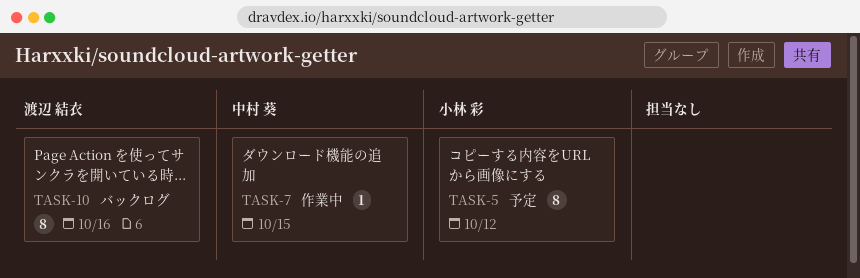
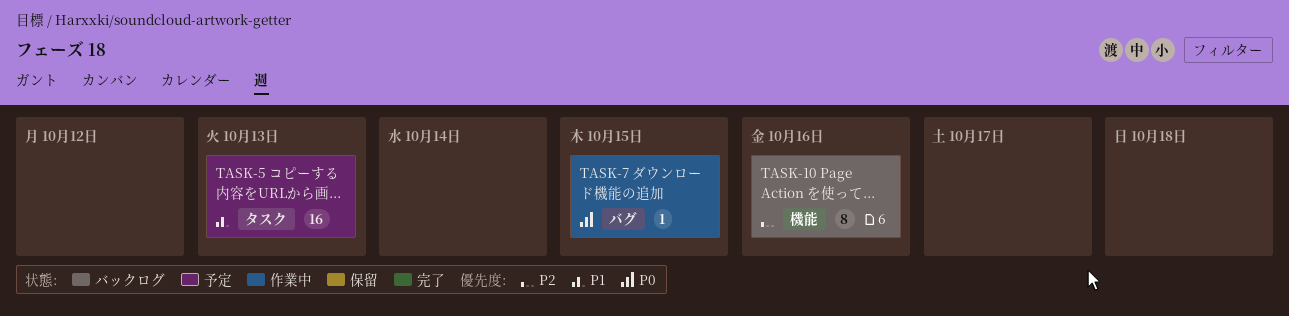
TASK-5, estimate: 8 -> 16
TASK-5, due: Oct 12 -> Oct 13

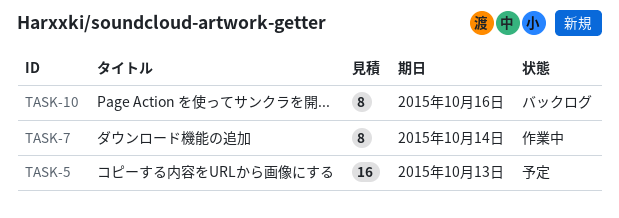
TASK-7, estimate: 1 -> 8
TASK-7, due: Oct 15 -> Oct 14

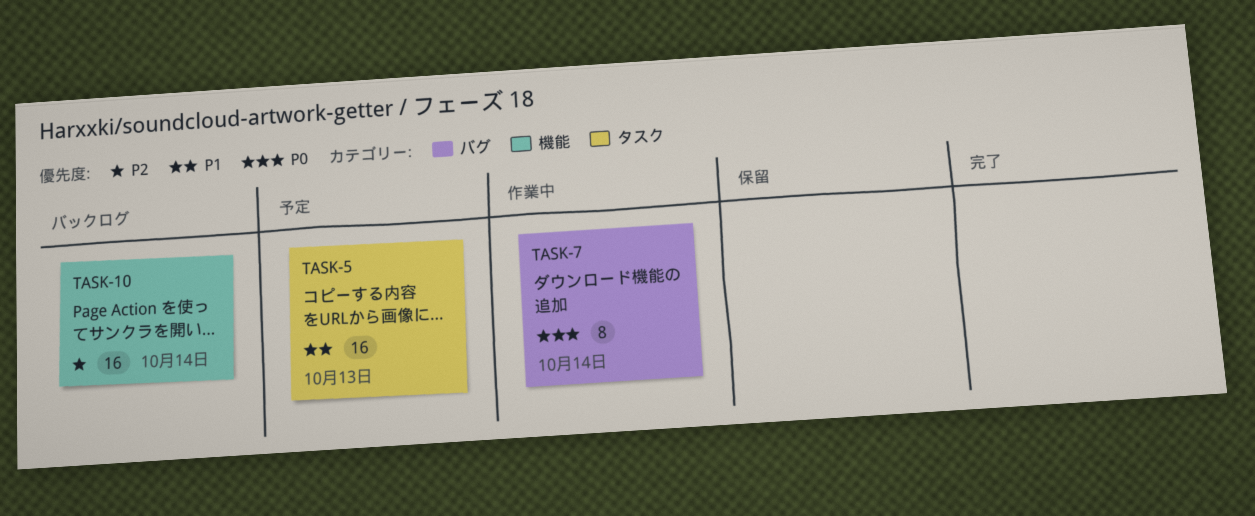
TASK-10, estimate: 8 -> 16
TASK-10, due: Oct 16 -> Oct 14

